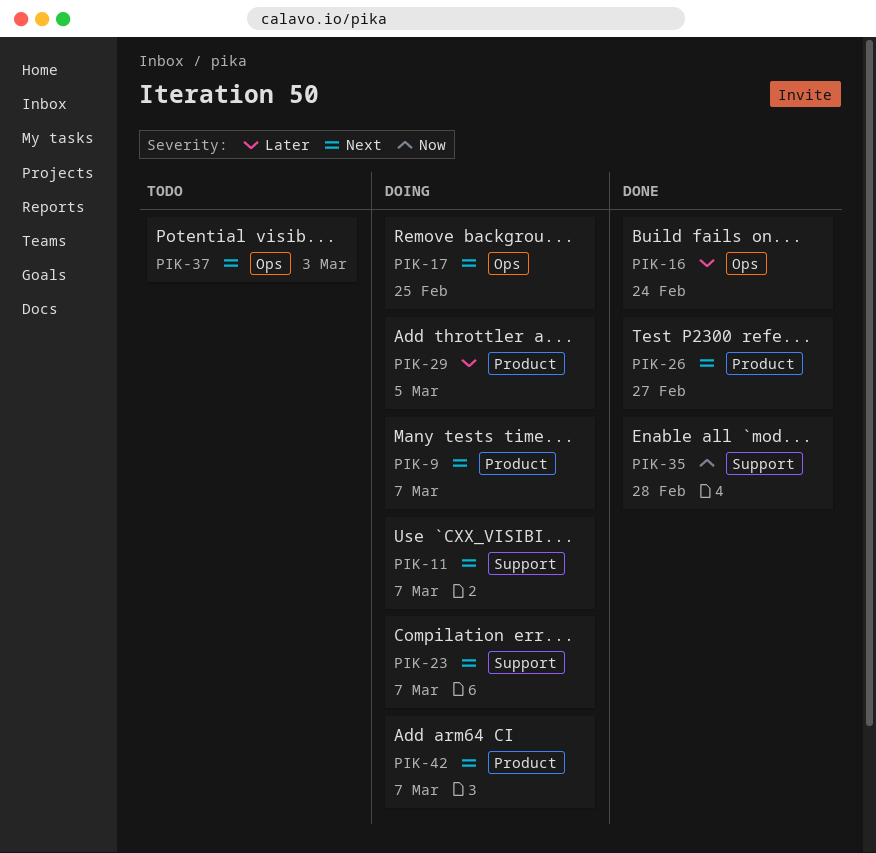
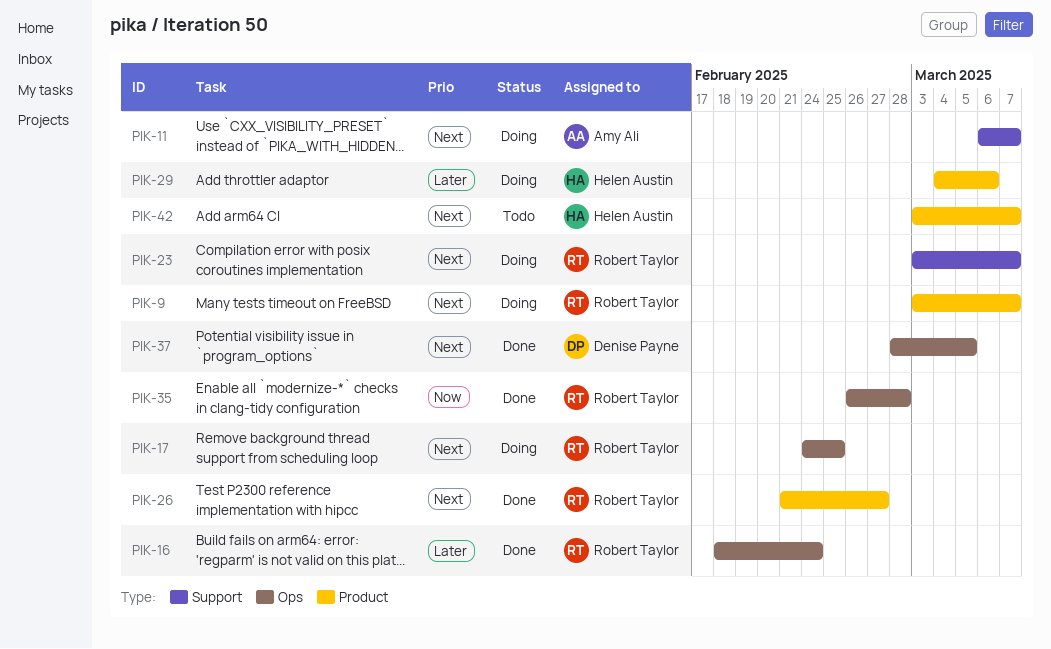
PIK-29, due: Mar 5 -> Mar 6
PIK-35, label: Support -> Ops
PIK-37, status: Todo -> Done
PIK-37, due: Mar 3 -> Mar 5
PIK-42, status: Doing -> Todo

